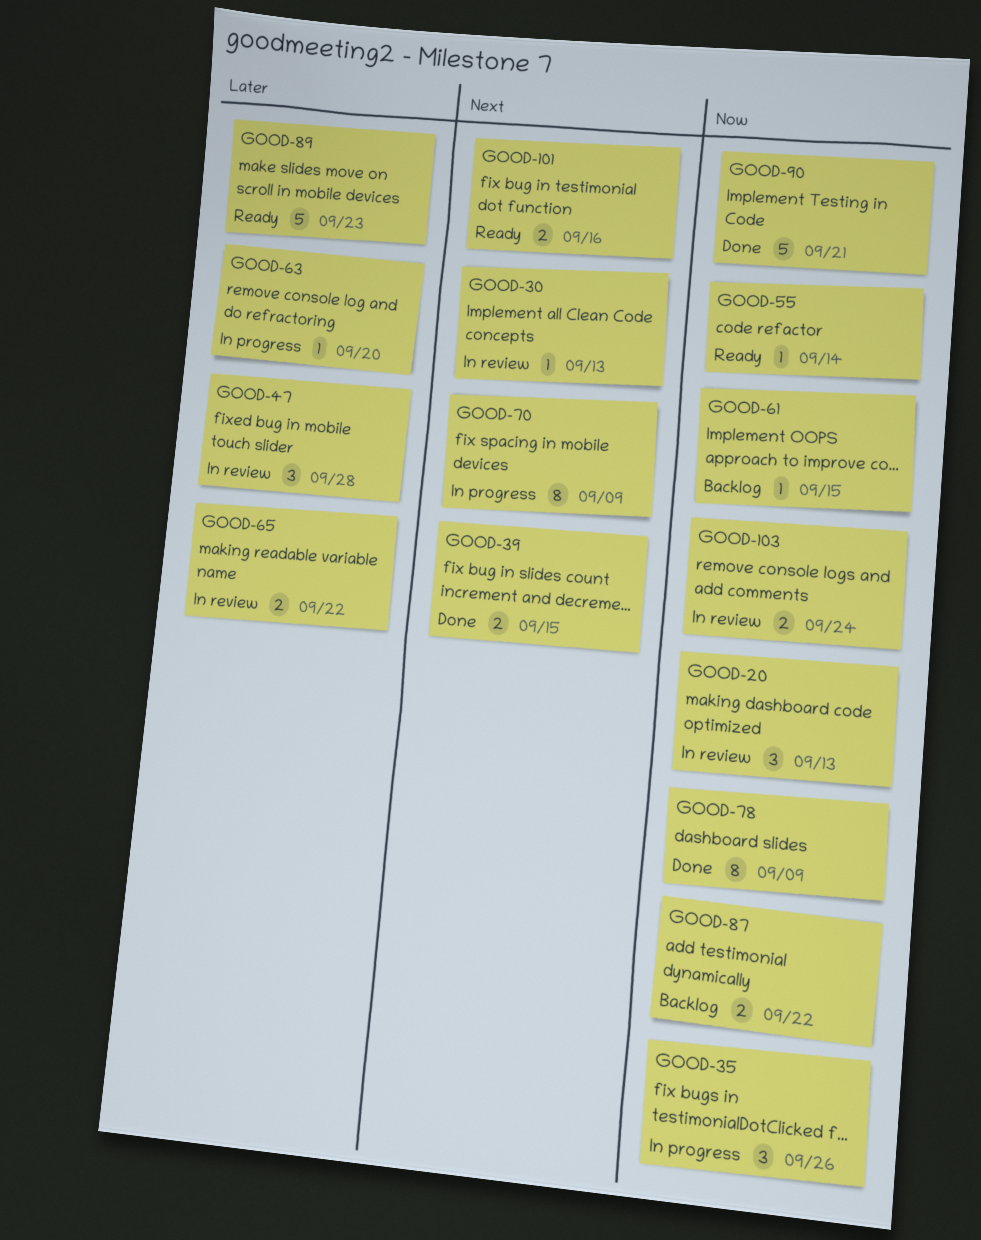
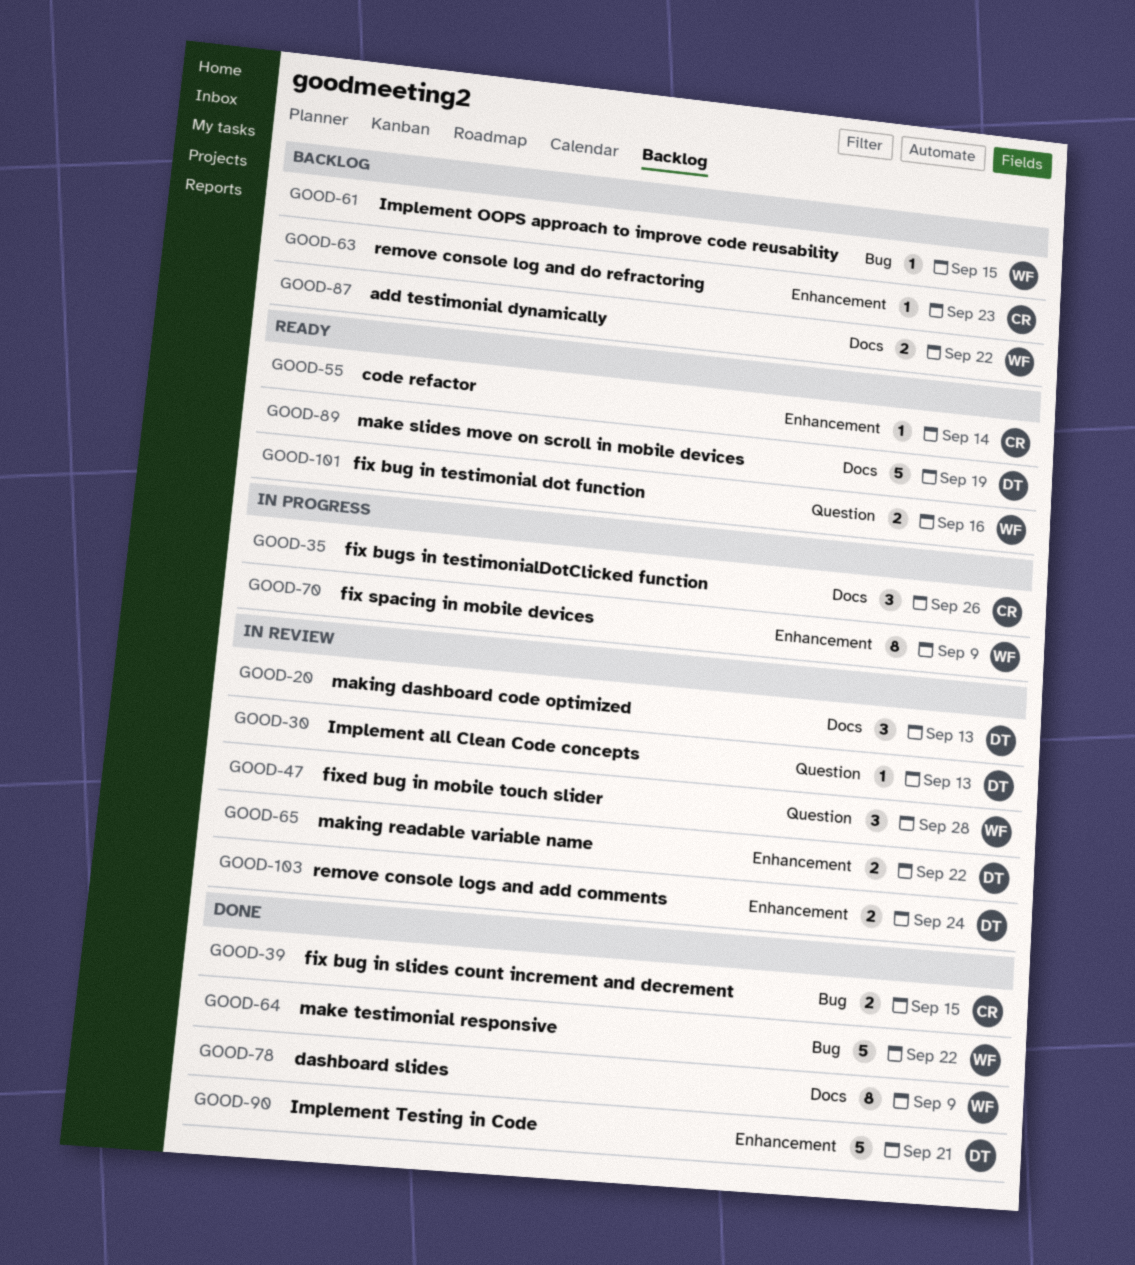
GOOD-63, status: In progress -> Backlog
GOOD-63, due: Sep 20 -> Sep 23
GOOD-64: none -> present
GOOD-89, due: Sep 23 -> Sep 19

